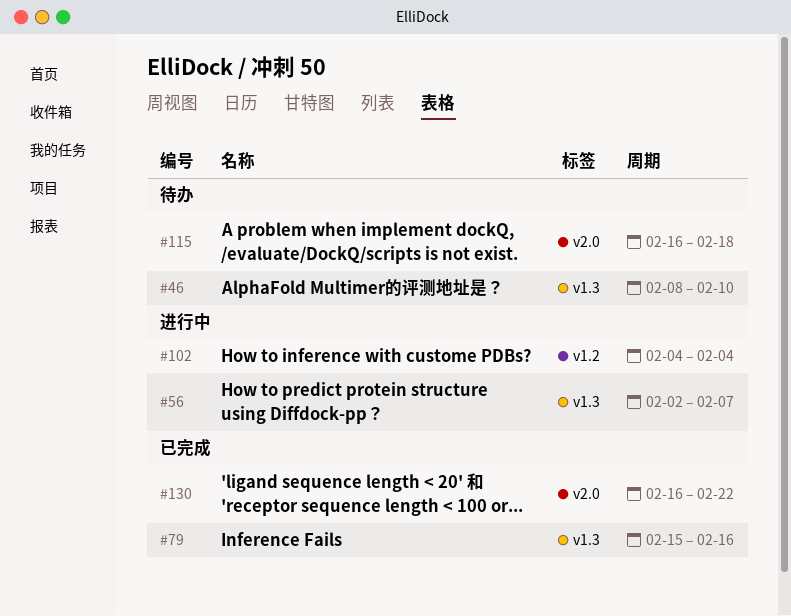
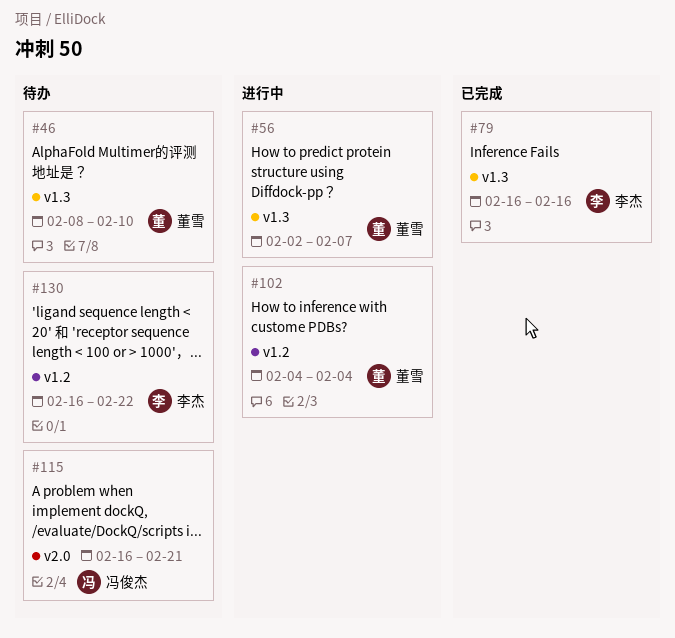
#79, start: Feb 15 -> Feb 16
#115, due: Feb 18 -> Feb 21
#130, status: 已完成 -> 待办
#130, label: v2.0 -> v1.2

